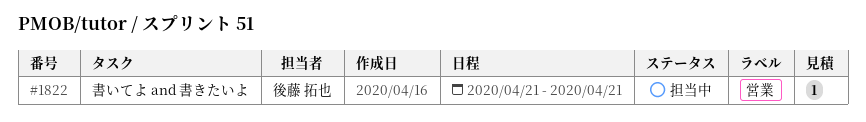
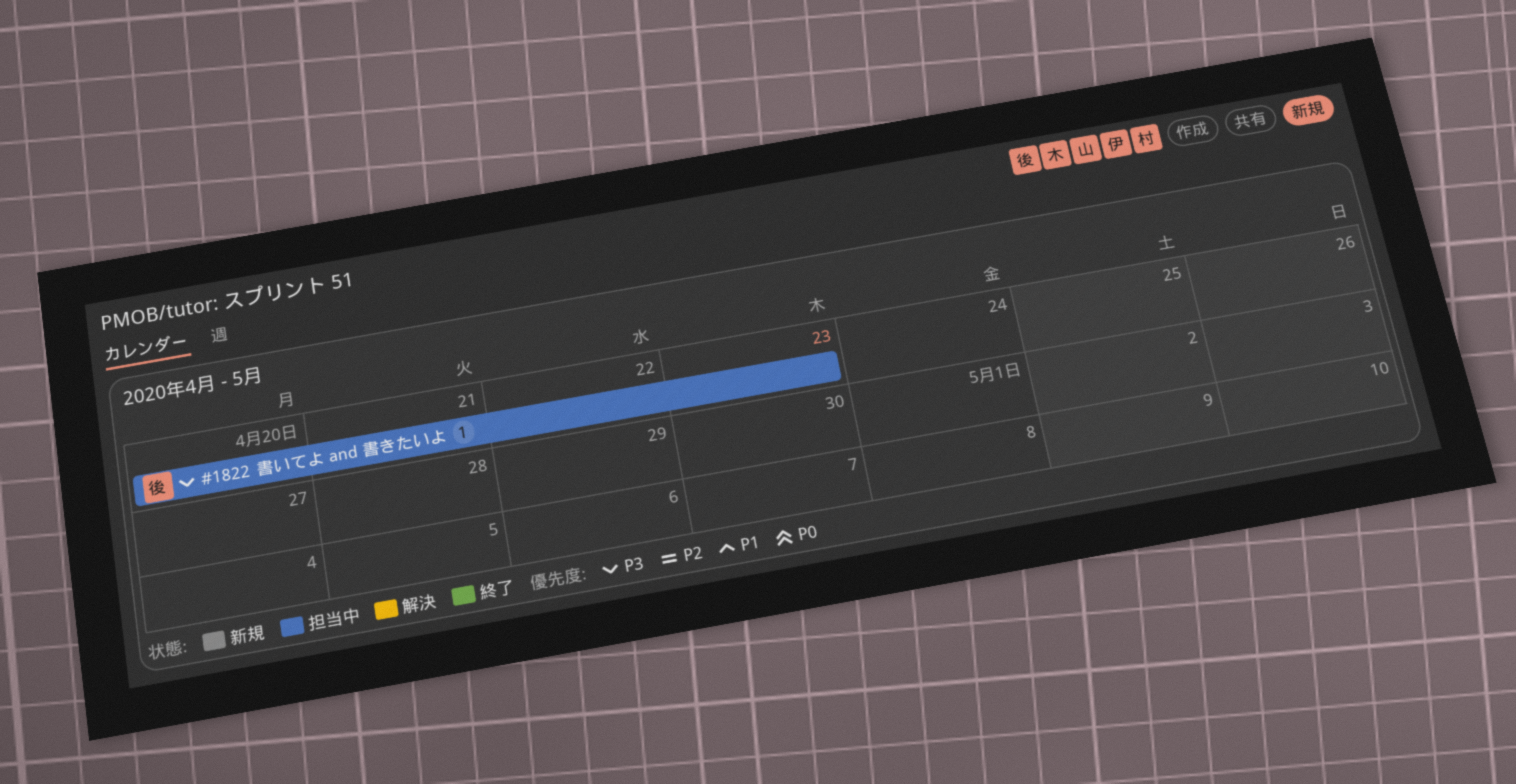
#1822, start: Apr 21 -> Apr 20
#1822, due: Apr 21 -> Apr 23

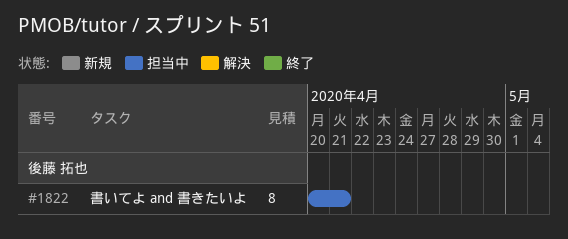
#1822, estimate: 1 -> 8
#1822, due: Apr 23 -> Apr 21

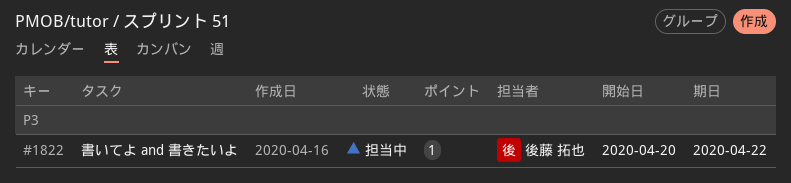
#1822, estimate: 8 -> 1
#1822, due: Apr 21 -> Apr 22

